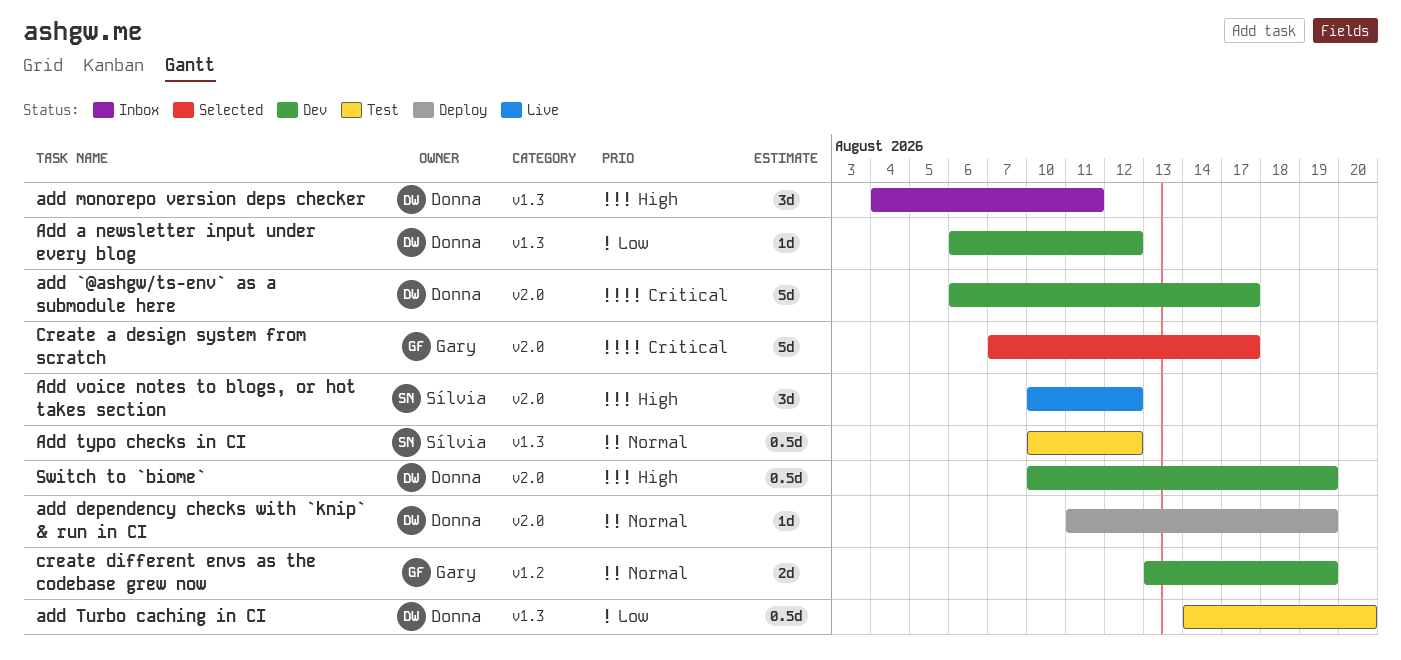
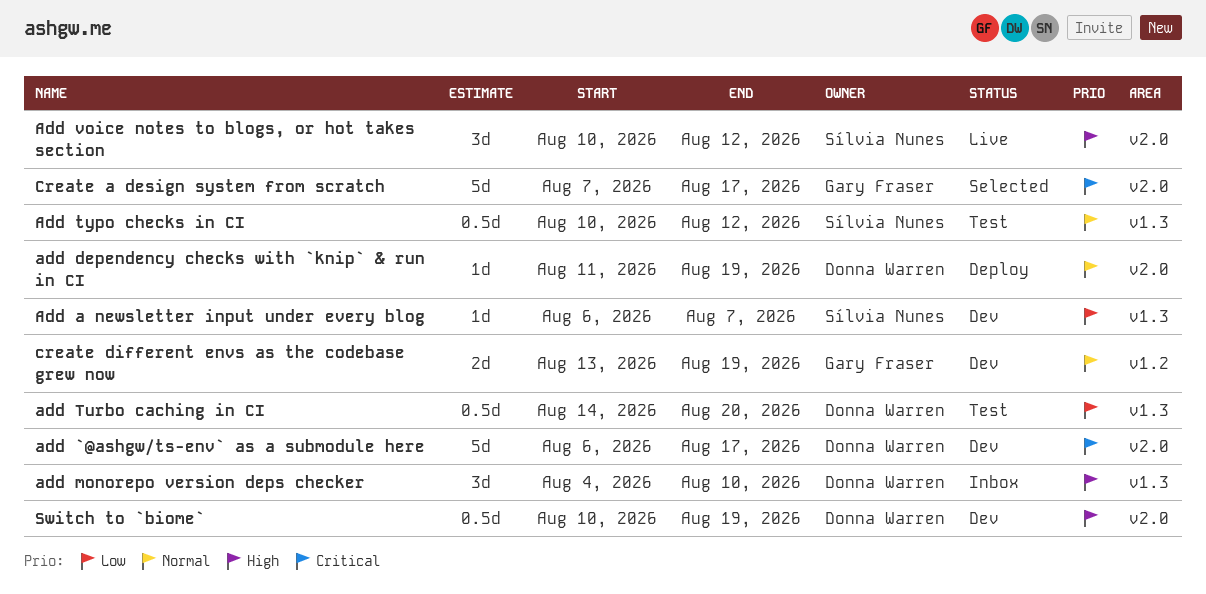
Add a newsletter input under every blog, owner: Donna Warren -> Sílvia Nunes
Add a newsletter input under every blog, due: Aug 12 -> Aug 7
add monorepo version deps checker, due: Aug 11 -> Aug 10

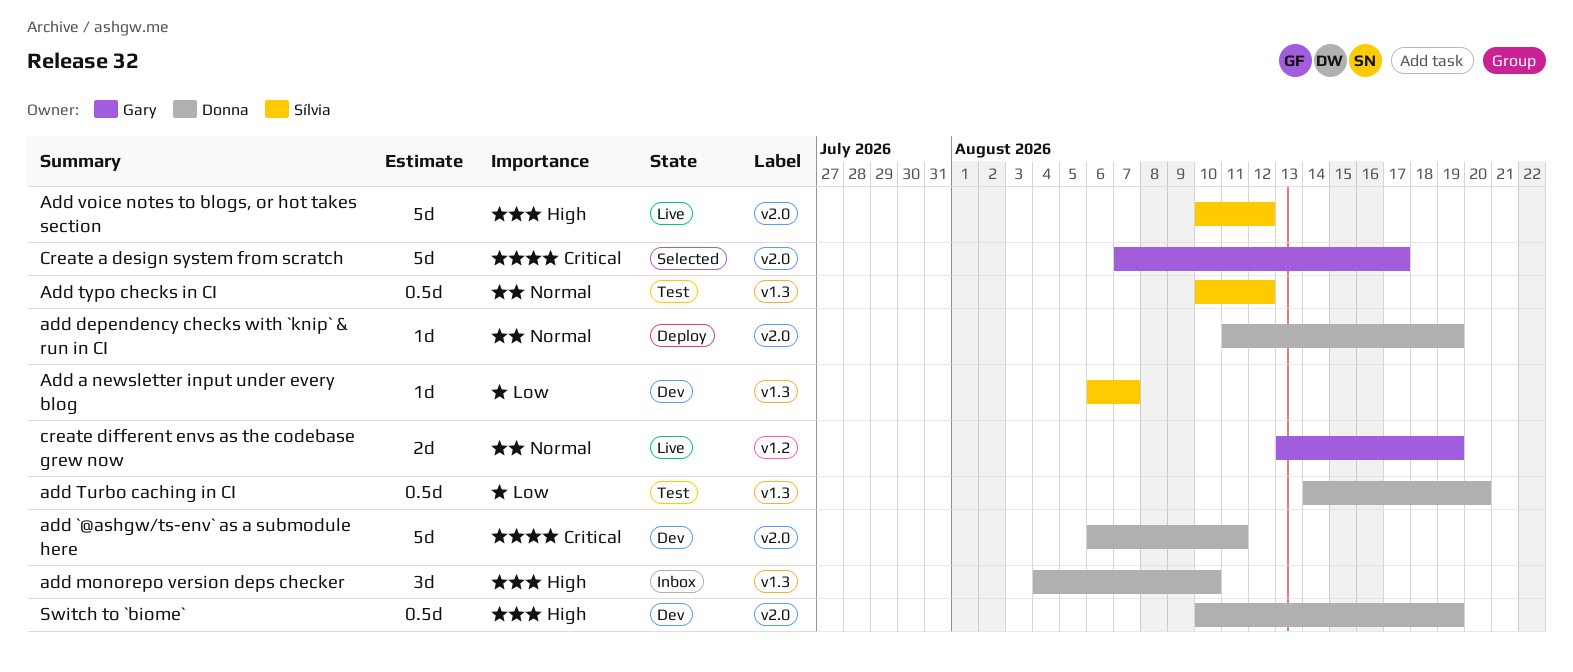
add `@ashgw/ts-env` as a submodule here, due: Aug 17 -> Aug 11
Add voice notes to blogs, or hot takes section, estimate: 3d -> 5d
create different envs as the codebase grew now, status: Dev -> Live

